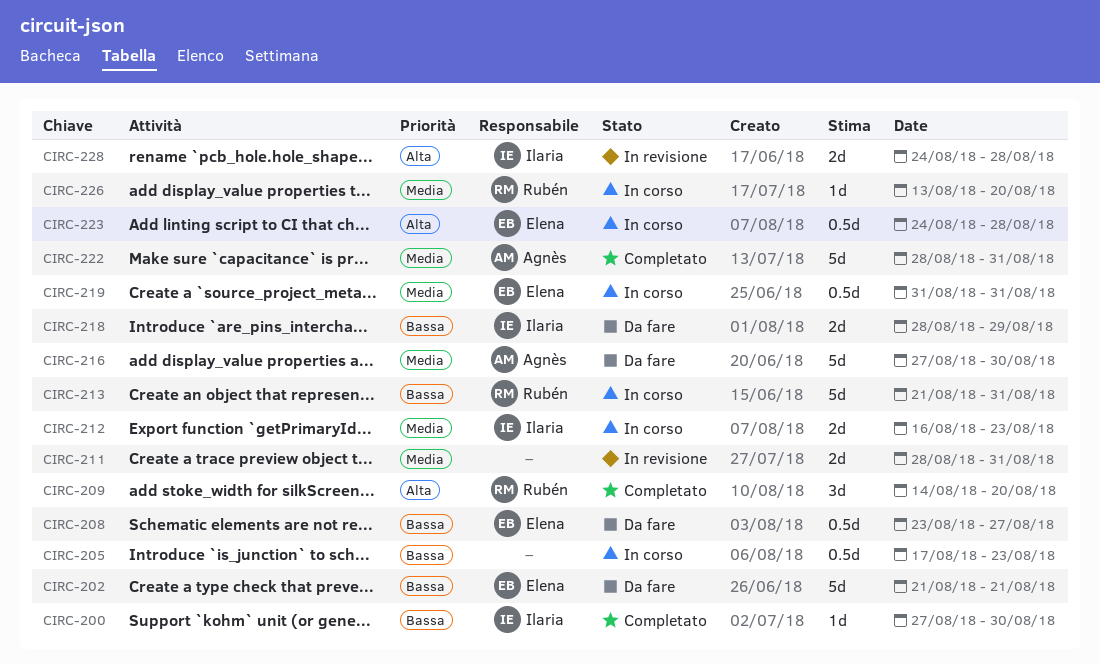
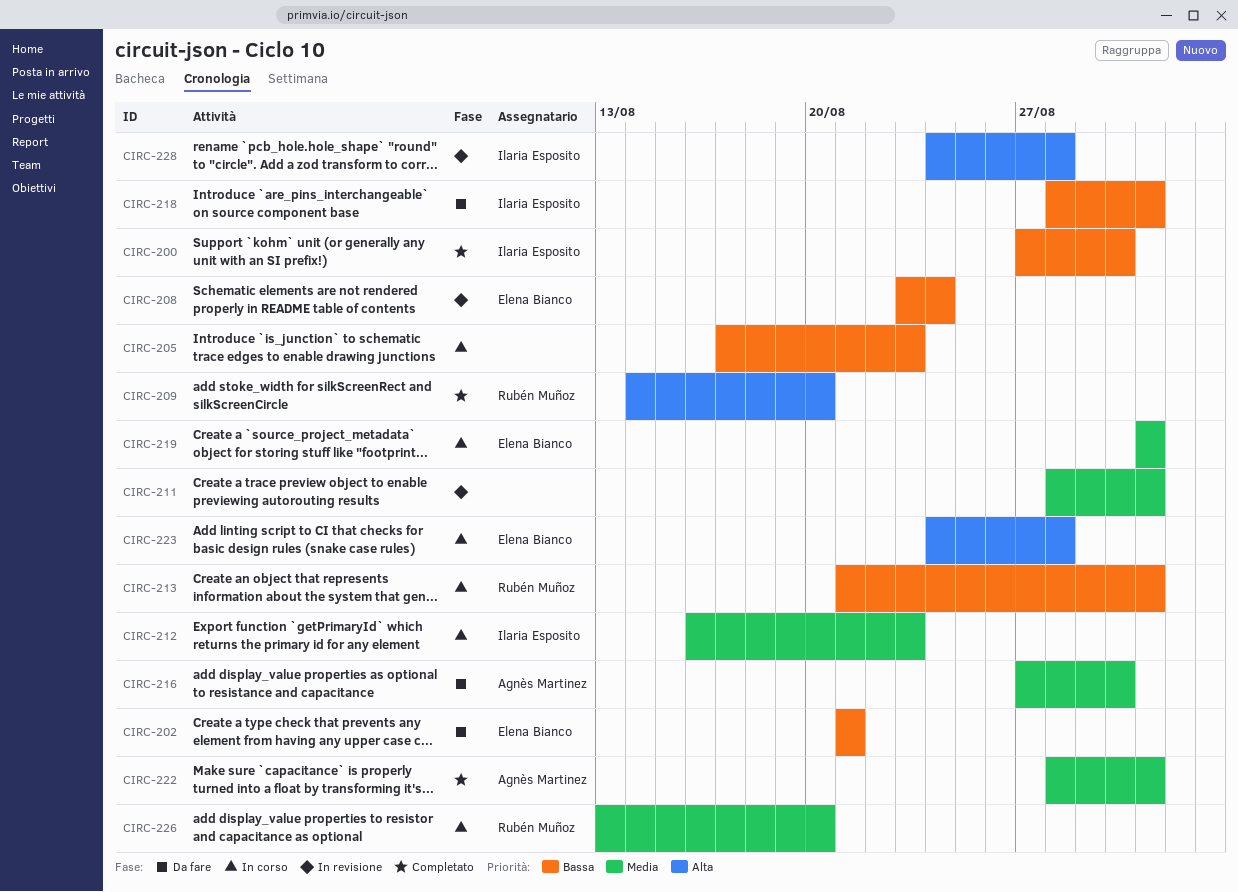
CIRC-208, status: Da fare -> In revisione
CIRC-208, due: Aug 27 -> Aug 24
CIRC-218, due: Aug 29 -> Aug 31

